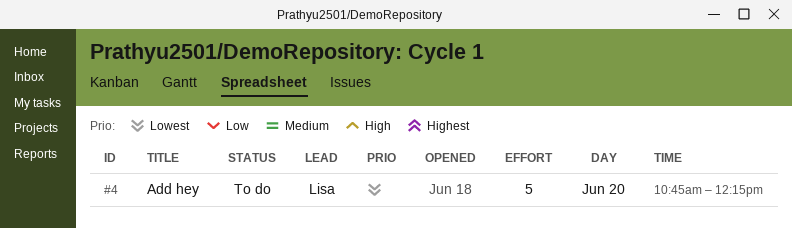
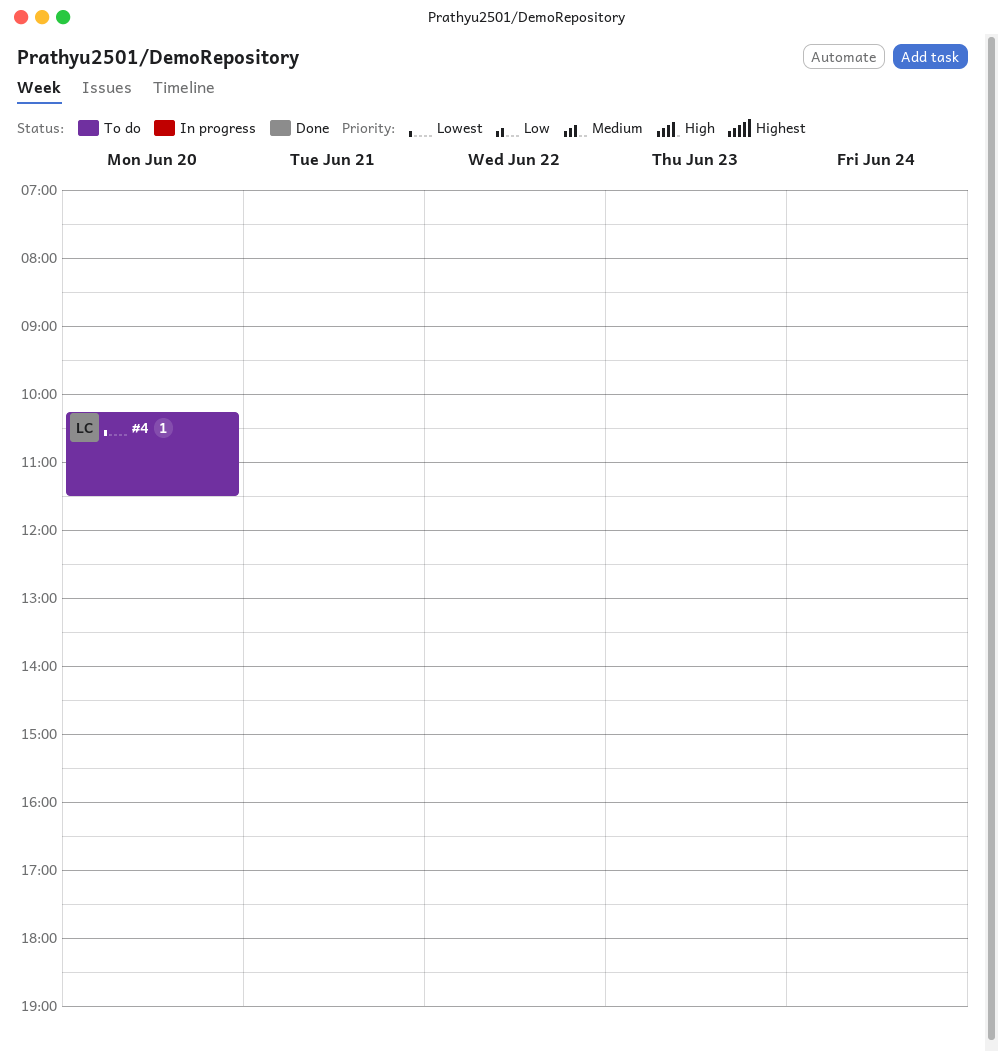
#4, estimate: 5 -> 1
#4, begins: 10:45 -> 10:15
#4, ends: 12:15 -> 11:30

